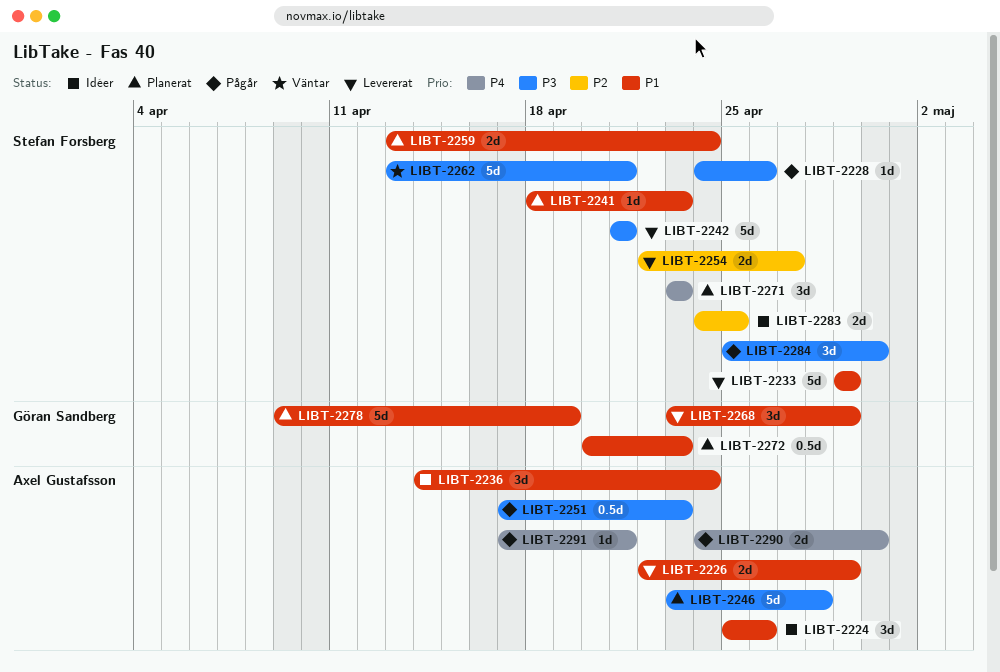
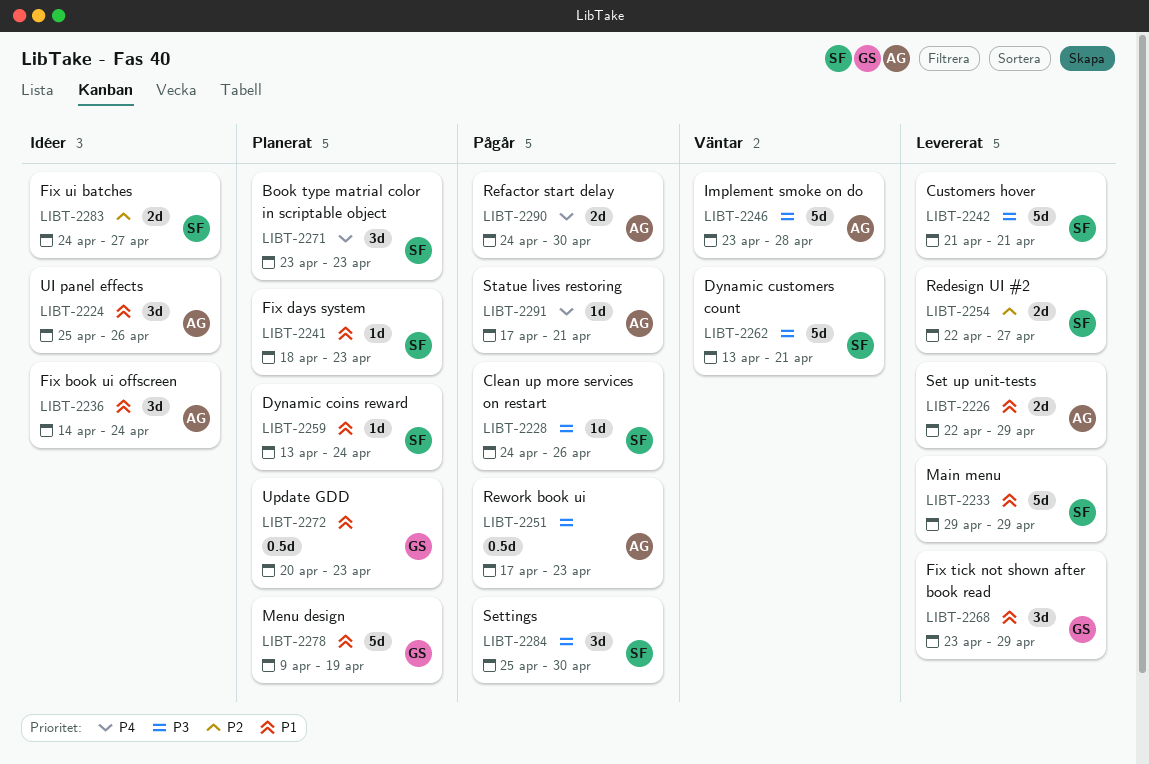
LIBT-2246, status: Planerat -> Väntar
LIBT-2259, estimate: 2d -> 1d
LIBT-2283, due: Apr 25 -> Apr 27

